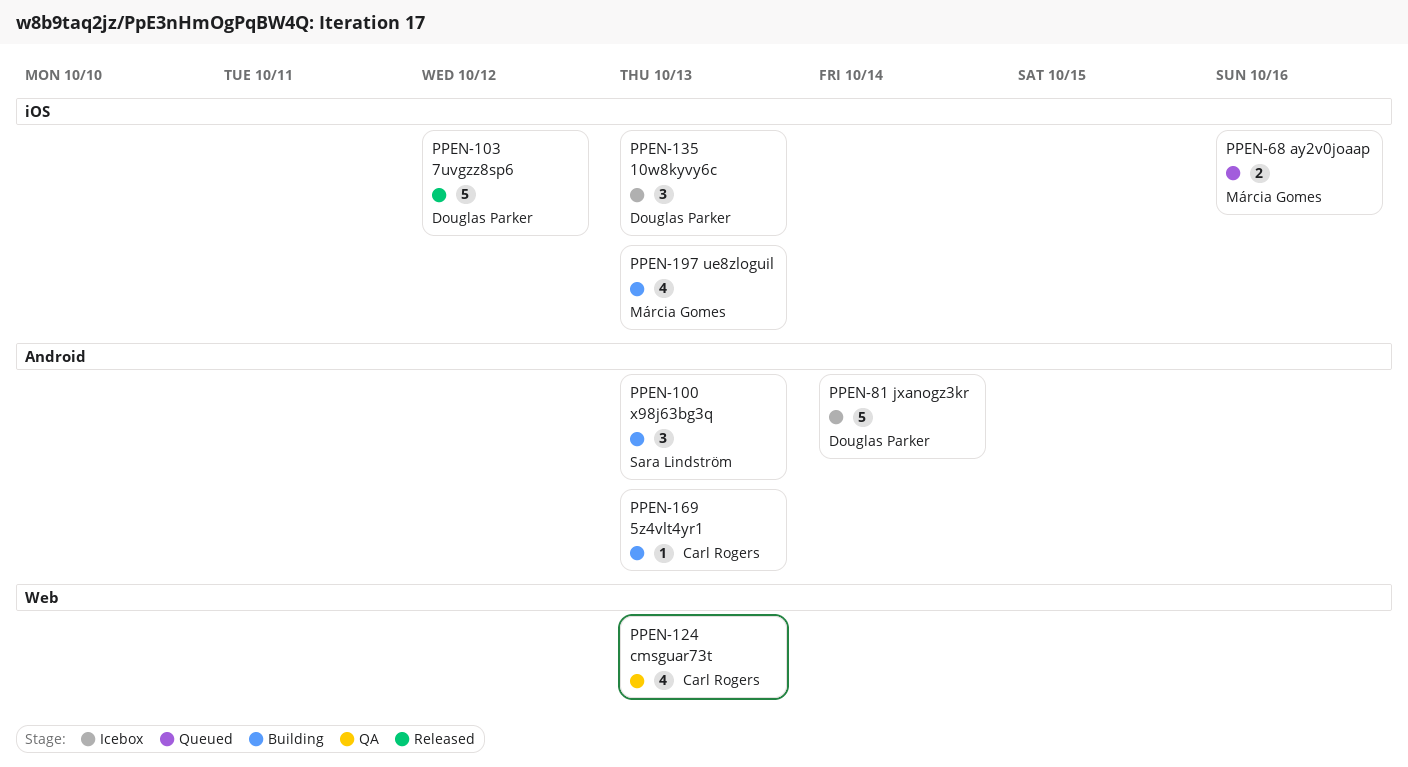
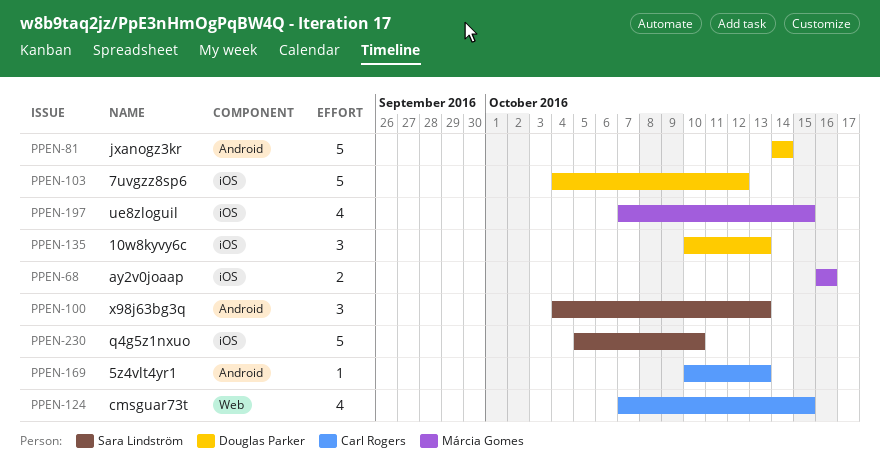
PPEN-124, due: Oct 13 -> Oct 15
PPEN-197, due: Oct 13 -> Oct 15
PPEN-230: none -> present

